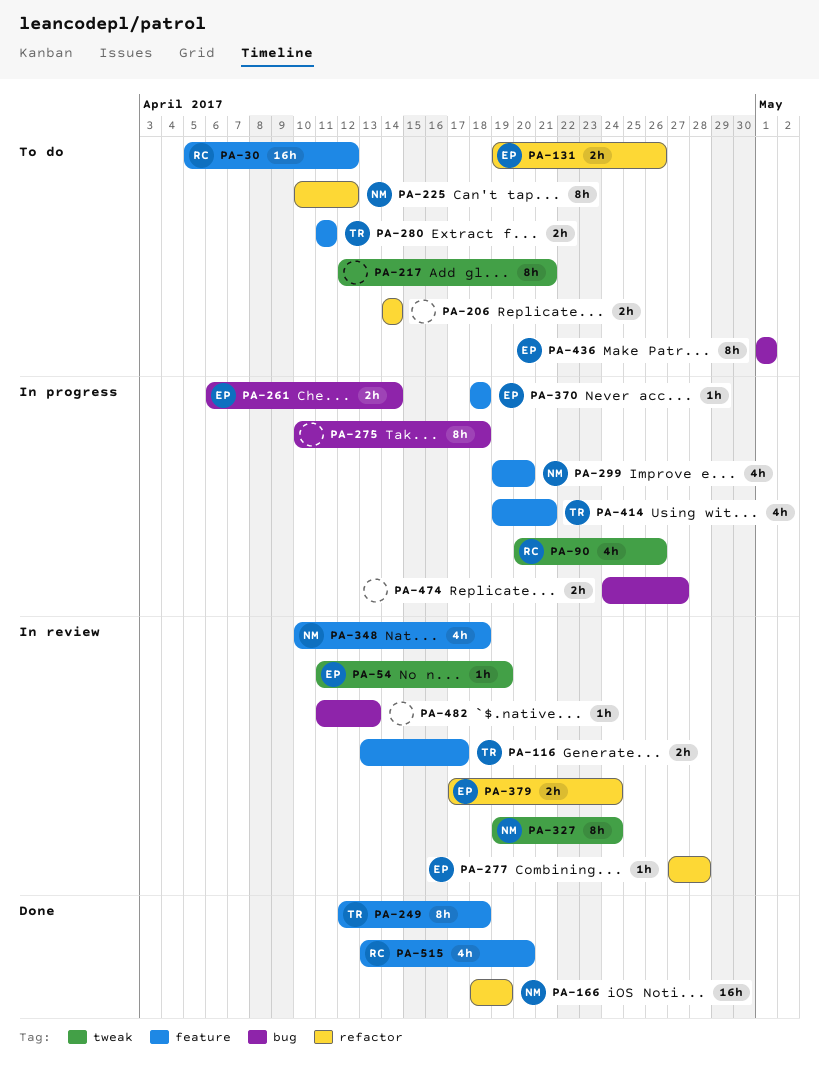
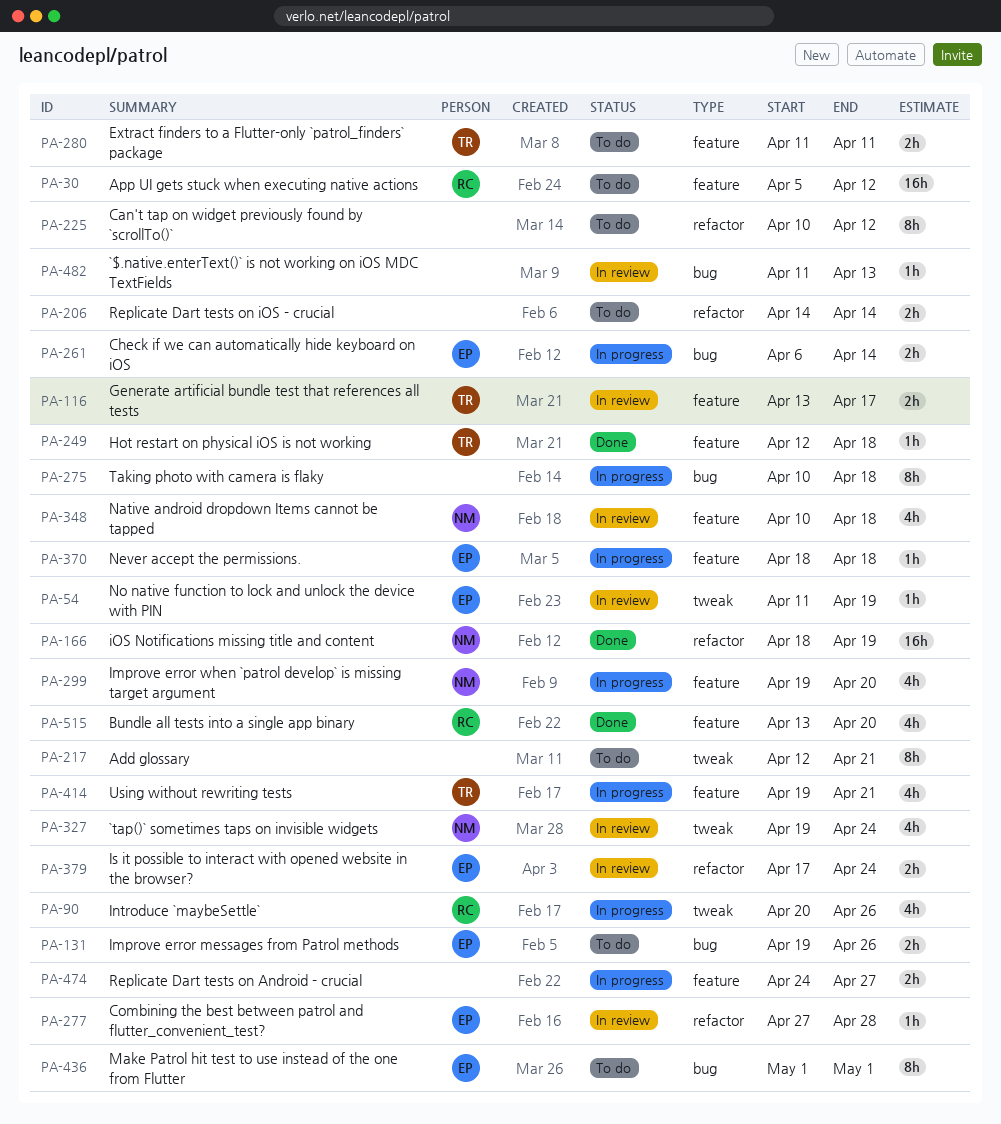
PA-131, label: refactor -> bug
PA-225, owner: NM -> none
PA-249, estimate: 8h -> 1h
PA-327, estimate: 8h -> 4h
PA-474, label: bug -> feature

